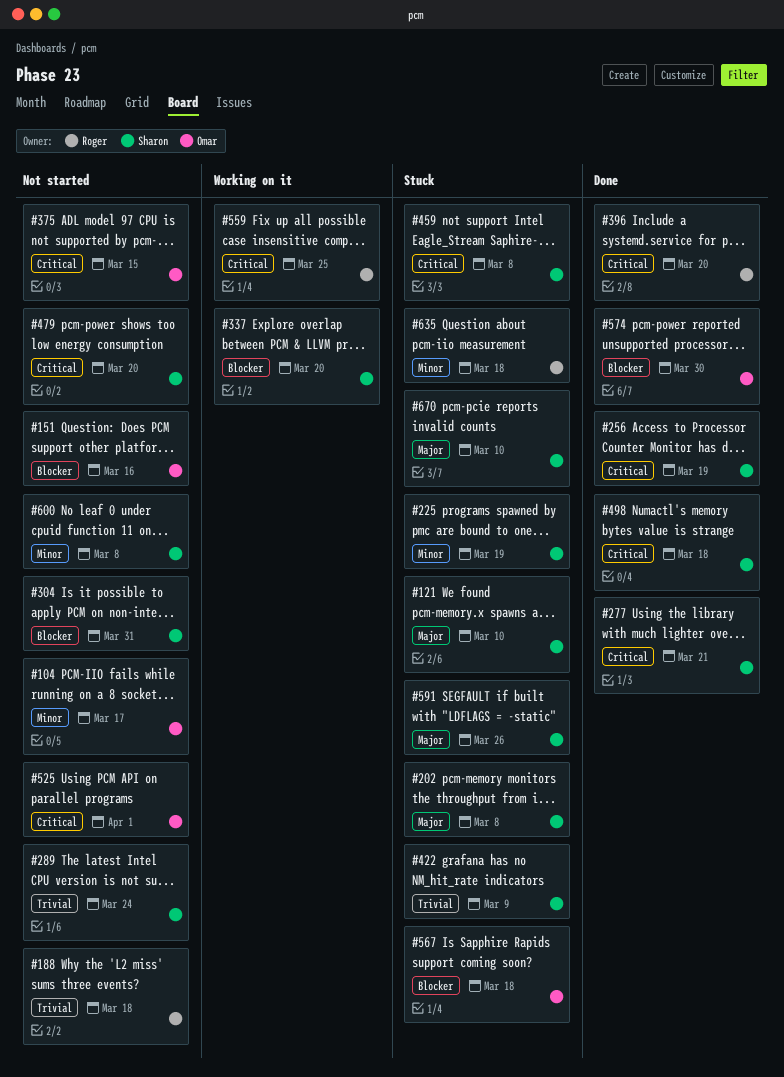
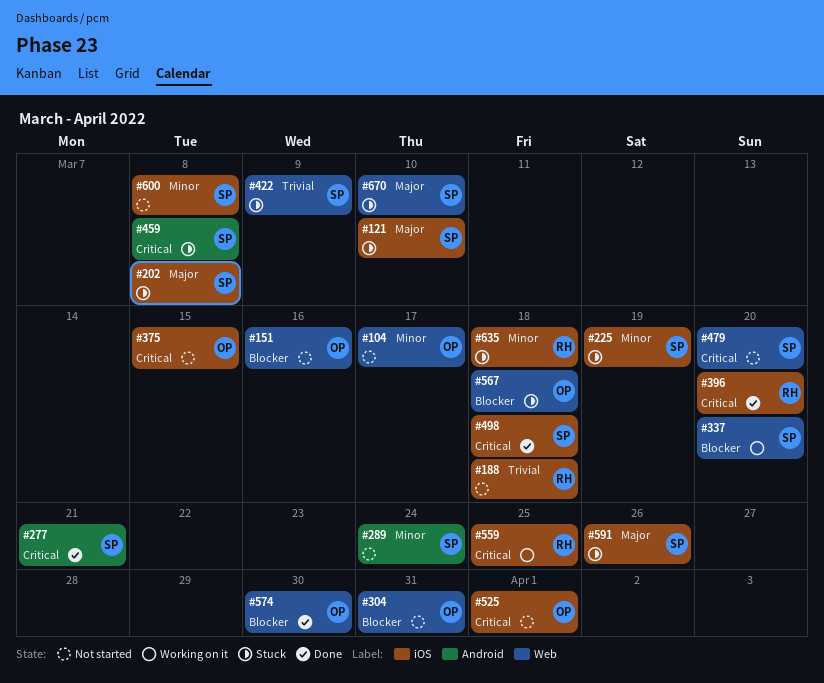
#256: present -> none
#289, priority: Trivial -> Minor
#304, owner: Sharon -> Omar

